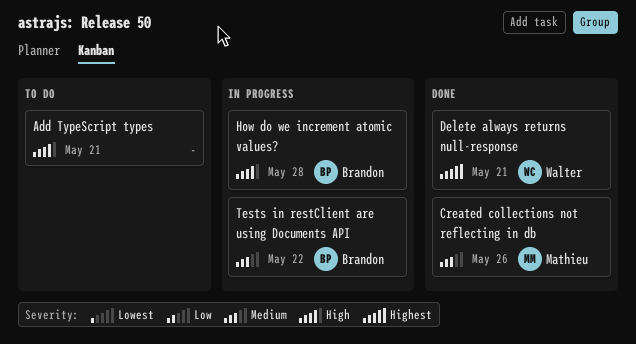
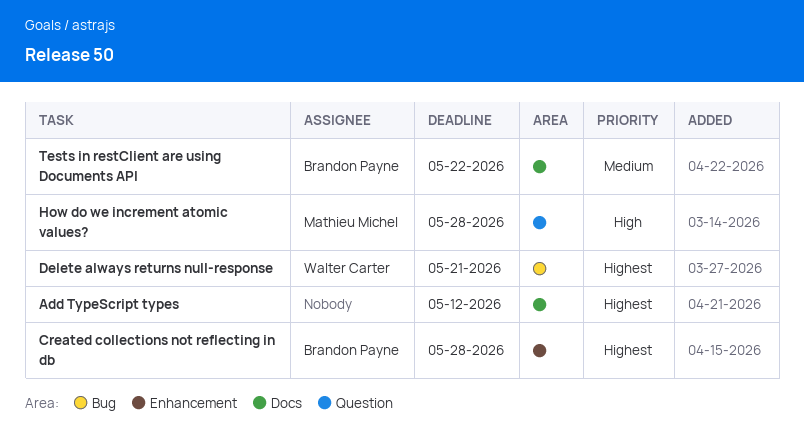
Add TypeScript types, priority: High -> Highest
Add TypeScript types, due: May 21 -> May 12
Created collections not reflecting in db, owner: Mathieu Michel -> Brandon Payne
Created collections not reflecting in db, priority: Medium -> Highest
Created collections not reflecting in db, due: May 26 -> May 28
How do we increment atomic values?, owner: Brandon Payne -> Mathieu Michel

